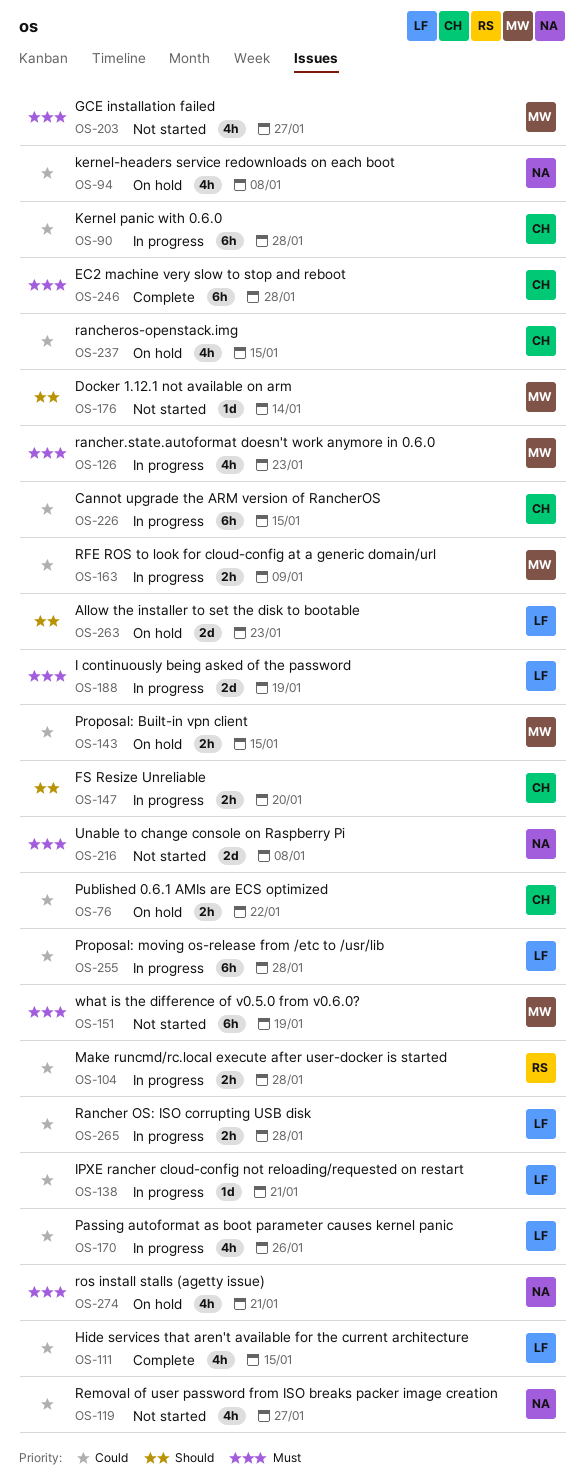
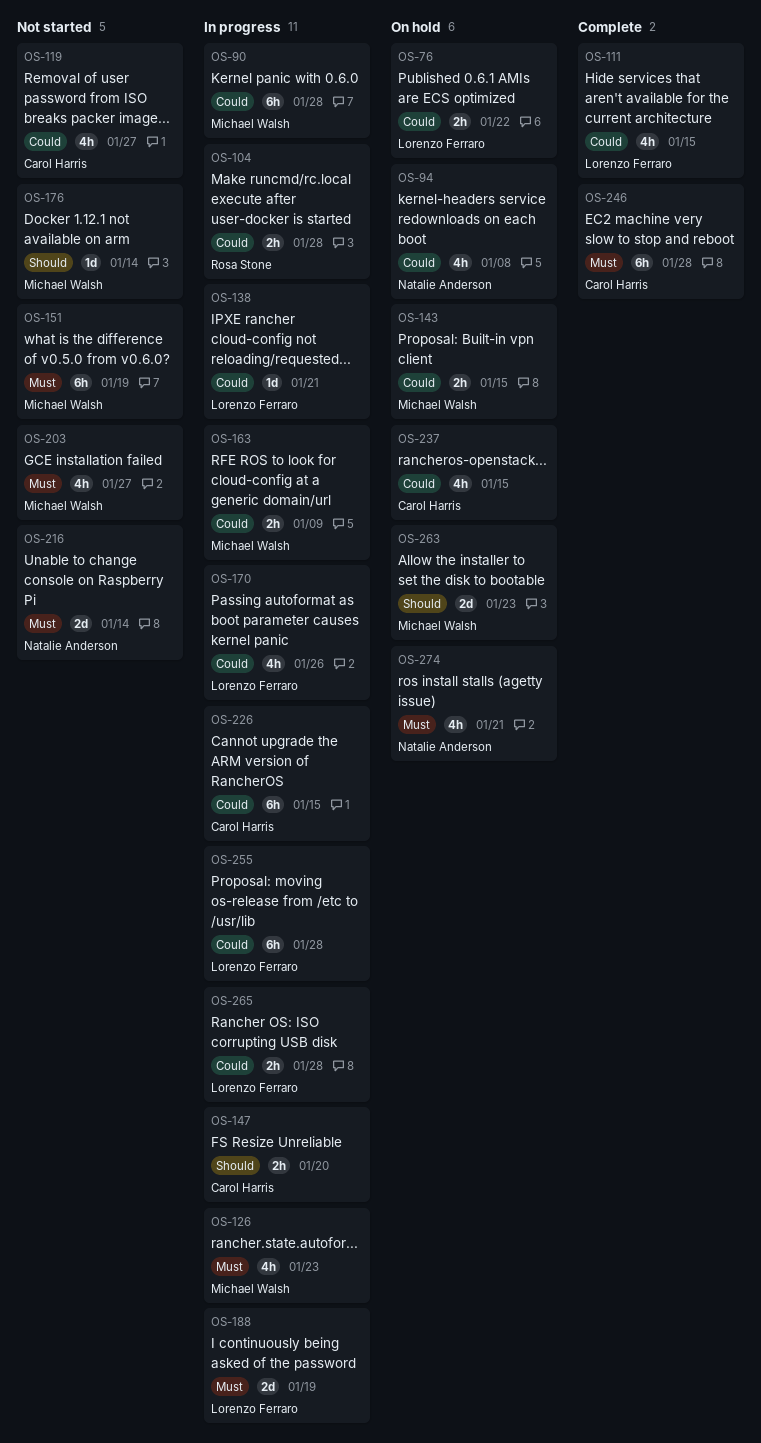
OS-76, owner: Carol Harris -> Lorenzo Ferraro
OS-90, owner: Carol Harris -> Michael Walsh
OS-119, owner: Natalie Anderson -> Carol Harris
OS-216, due: Jan 8 -> Jan 14
OS-263, owner: Lorenzo Ferraro -> Michael Walsh

